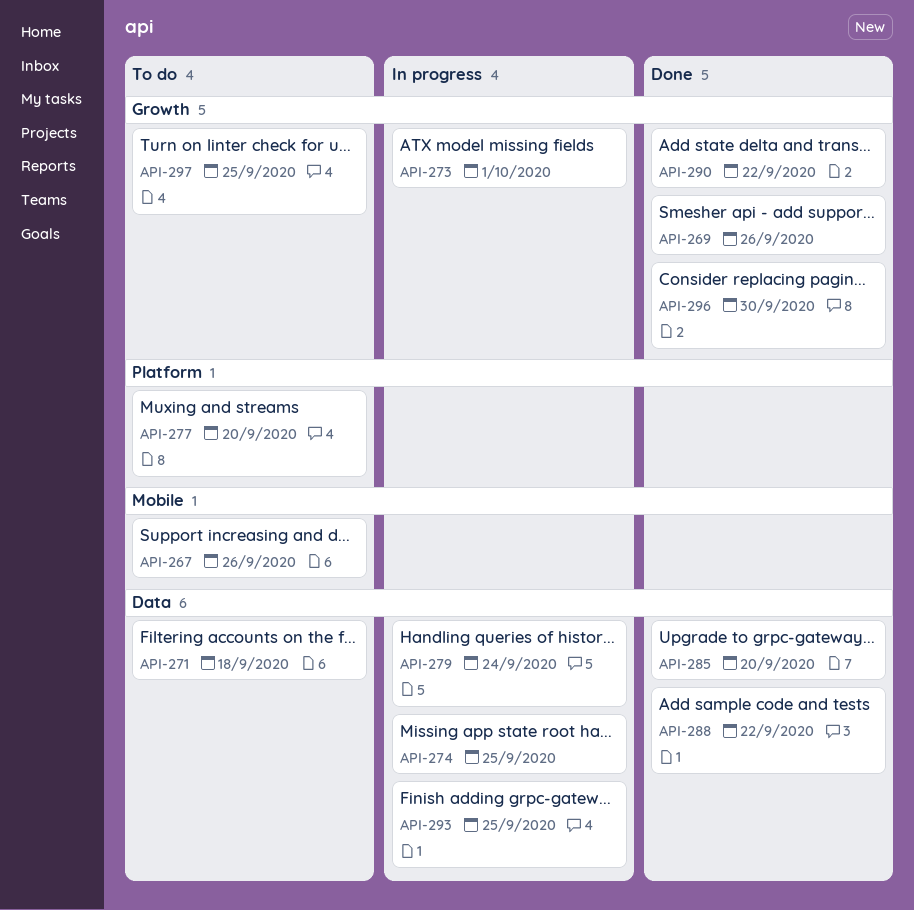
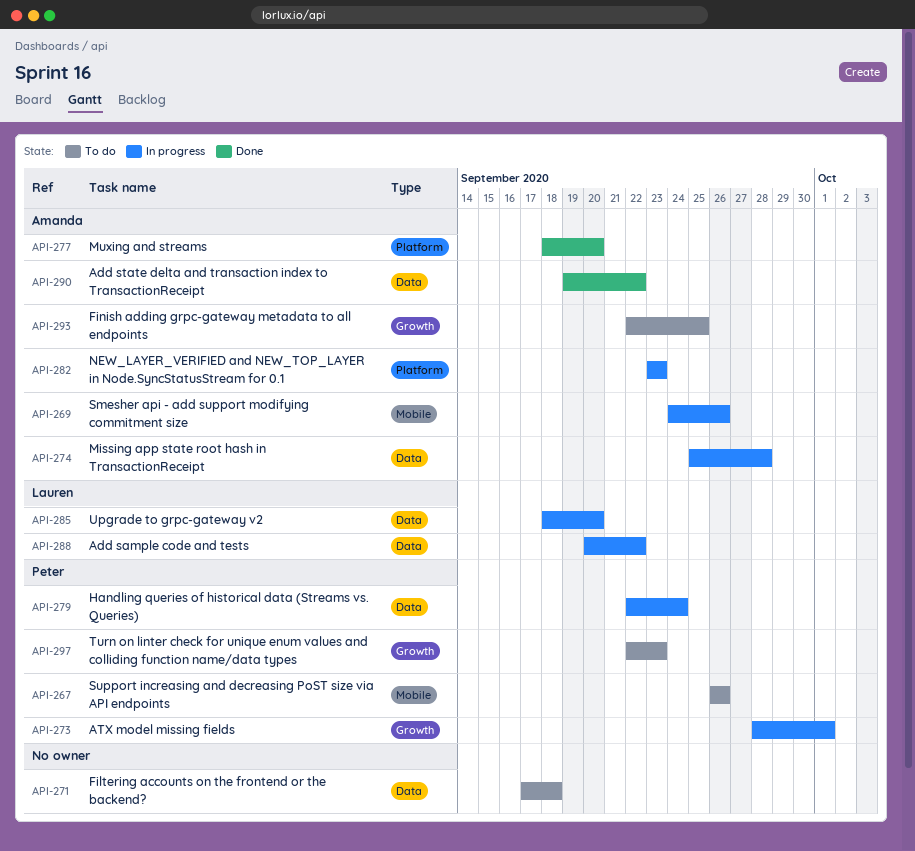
API-269, status: Done -> In progress
API-269, label: Growth -> Mobile
API-274, due: Sep 25 -> Sep 28
API-277, status: To do -> Done
API-282: none -> present
API-285, status: Done -> In progress
API-288, status: Done -> In progress
API-290, label: Growth -> Data
API-293, status: In progress -> To do
API-293, label: Data -> Growth
API-296: present -> none
API-297, due: Sep 25 -> Sep 23

